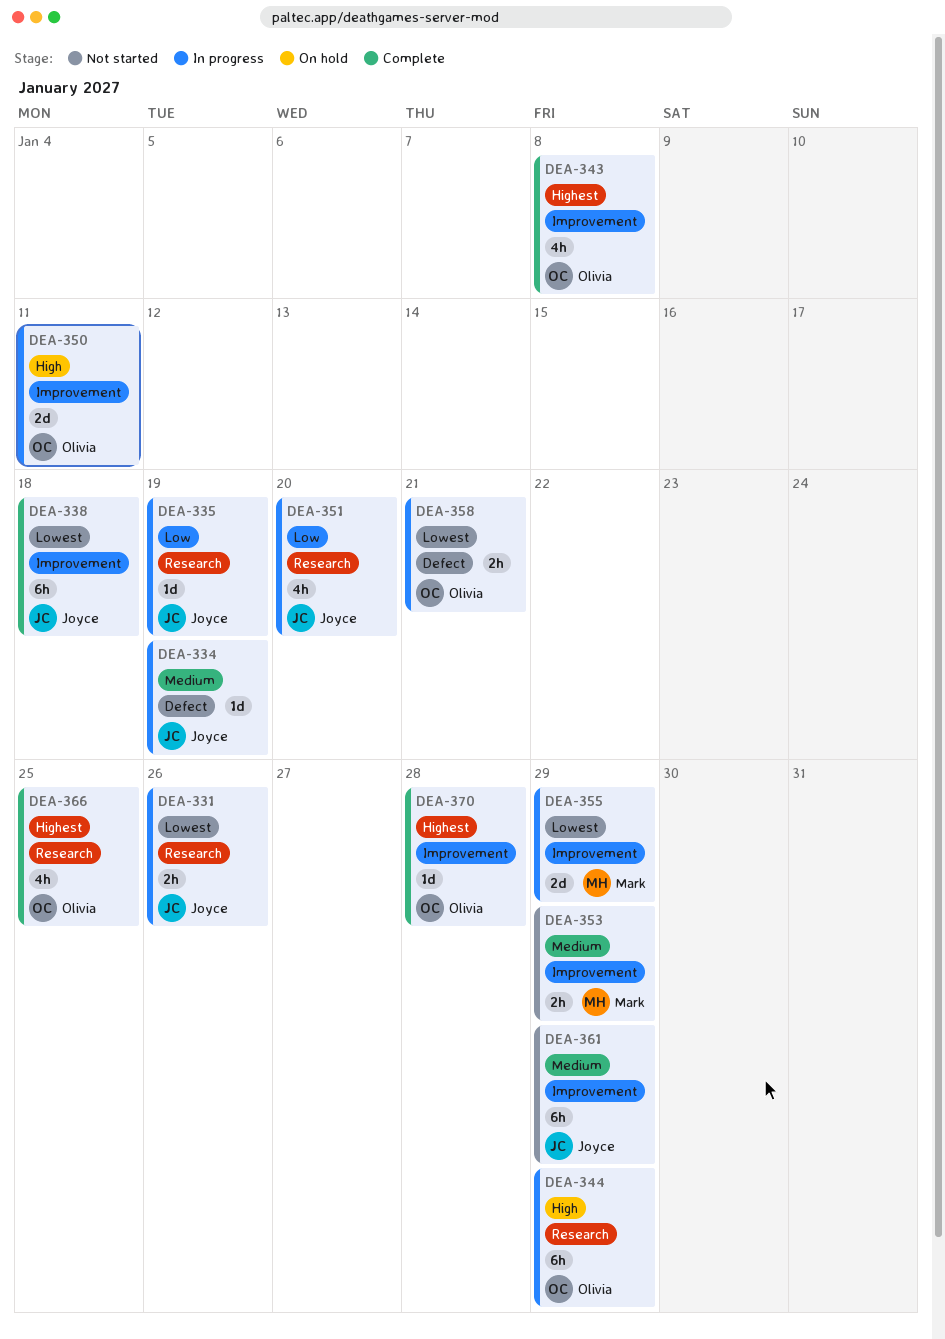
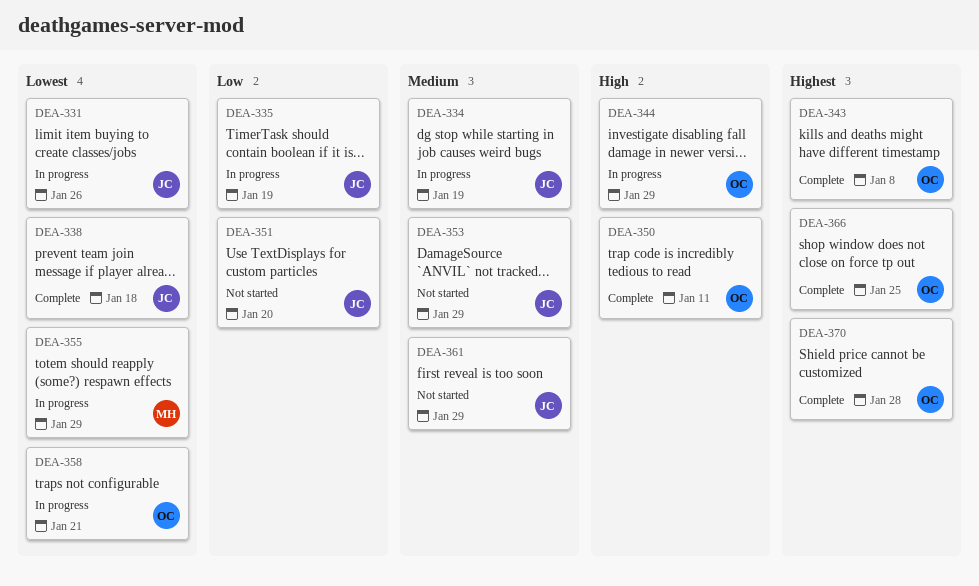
DEA-350, status: In progress -> Complete
DEA-351, status: In progress -> Not started
DEA-353, owner: Mark -> Joyce

